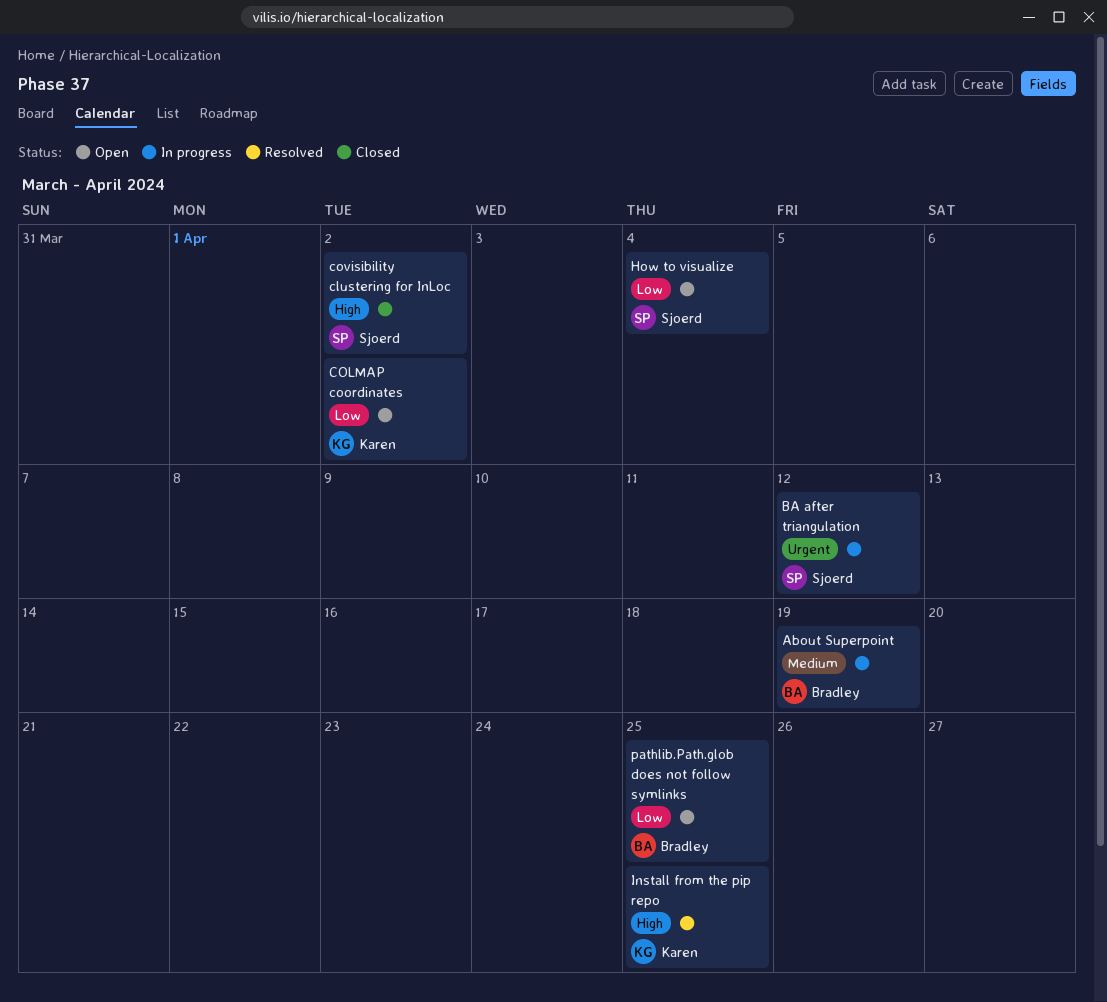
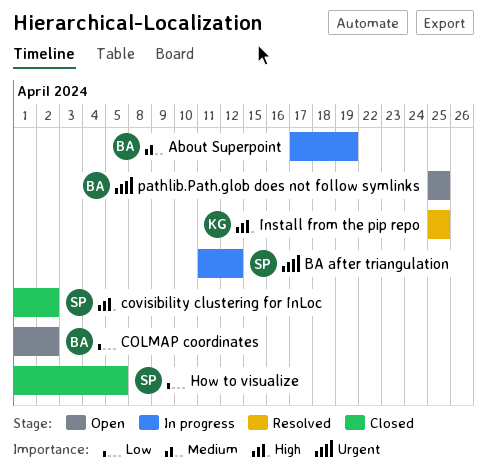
COLMAP coordinates, owner: Karen -> Bradley
How to visualize, status: Open -> Closed
How to visualize, due: Apr 4 -> Apr 5
pathlib.Path.glob does not follow symlinks, priority: Low -> Urgent

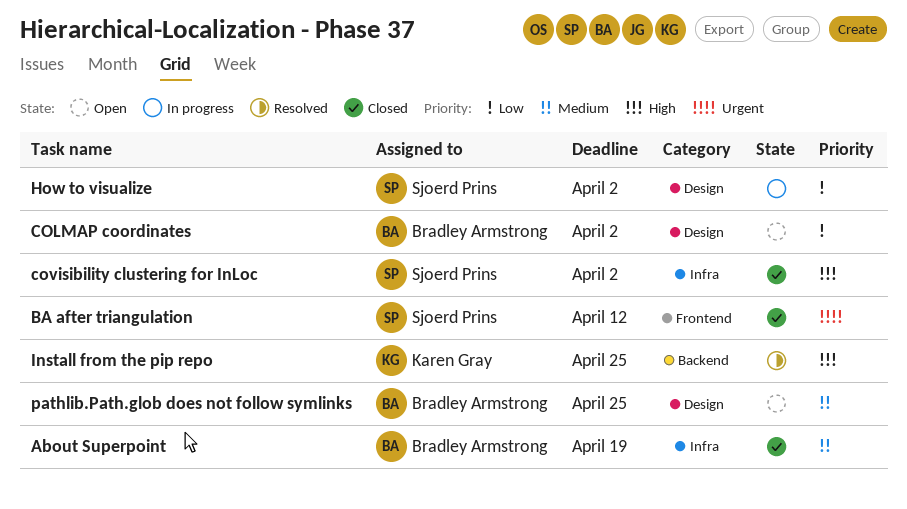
About Superpoint, status: In progress -> Closed
BA after triangulation, status: In progress -> Closed
How to visualize, status: Closed -> In progress
How to visualize, due: Apr 5 -> Apr 2
pathlib.Path.glob does not follow symlinks, priority: Urgent -> Medium

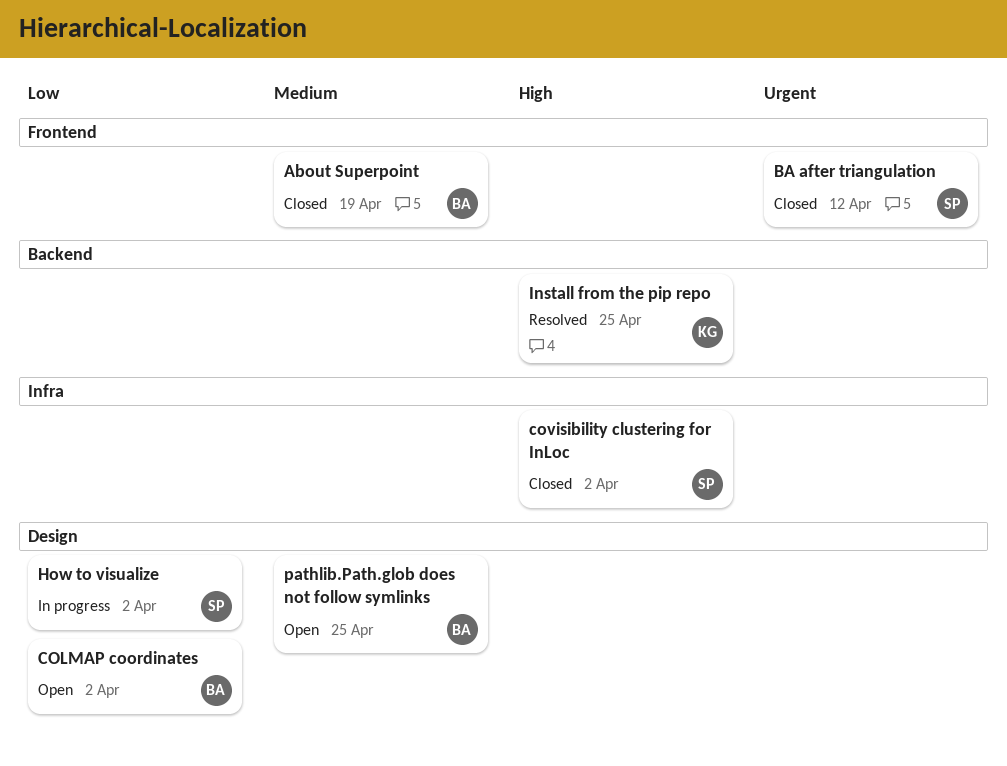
About Superpoint, label: Infra -> Frontend

